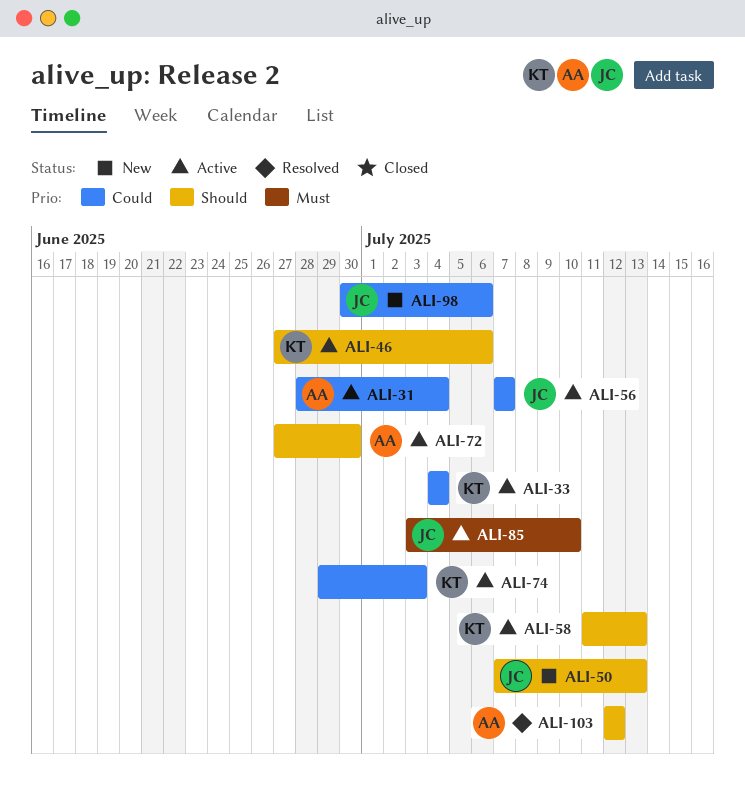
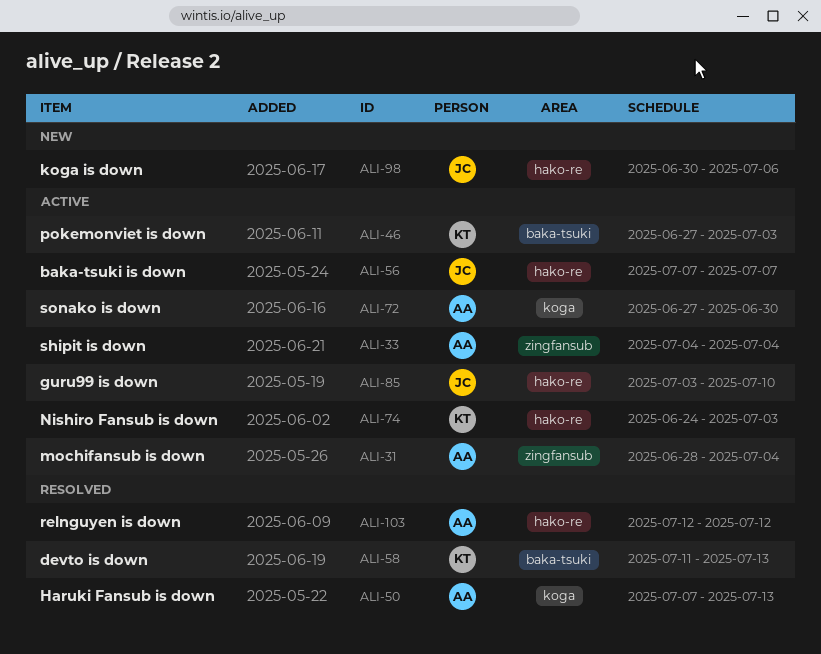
ALI-33, owner: KT -> AA
ALI-46, due: Jul 6 -> Jul 3
ALI-50, status: New -> Resolved
ALI-50, owner: JC -> AA
ALI-58, status: Active -> Resolved
ALI-74, start: Jun 29 -> Jun 24

